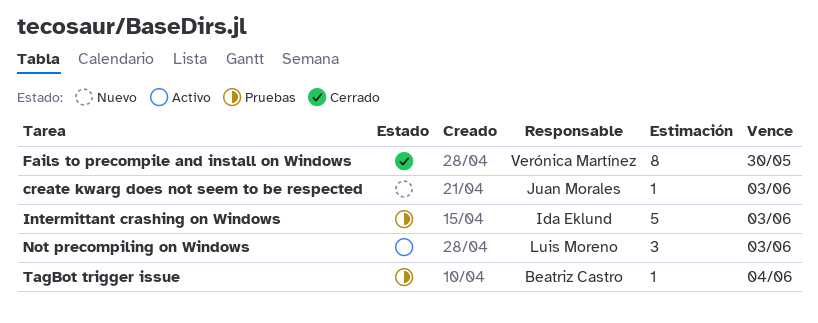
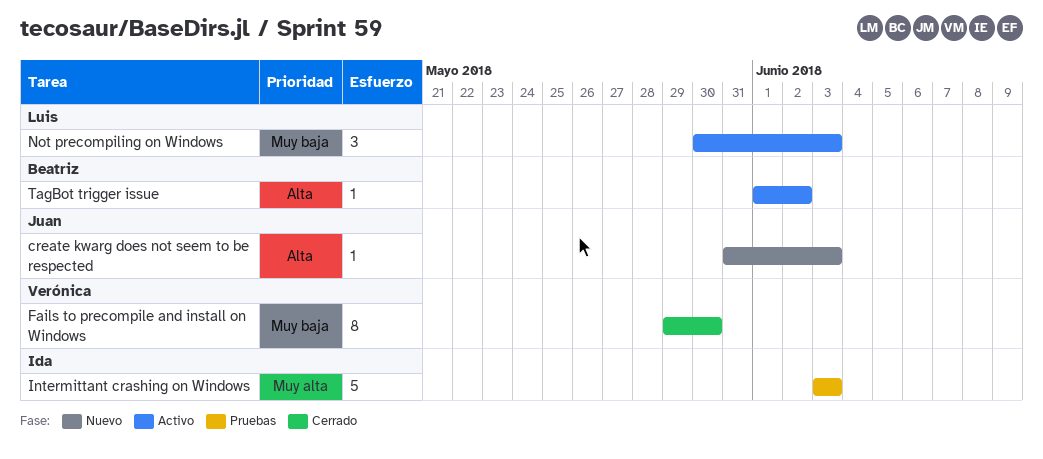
TagBot trigger issue, status: Pruebas -> Activo
TagBot trigger issue, due: Jun 4 -> Jun 2

